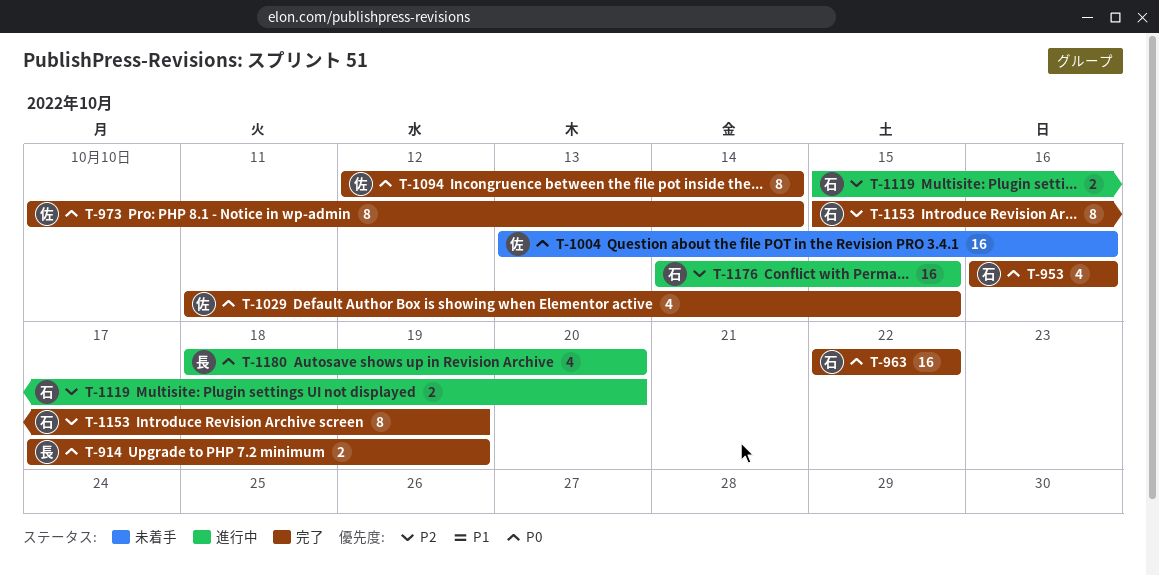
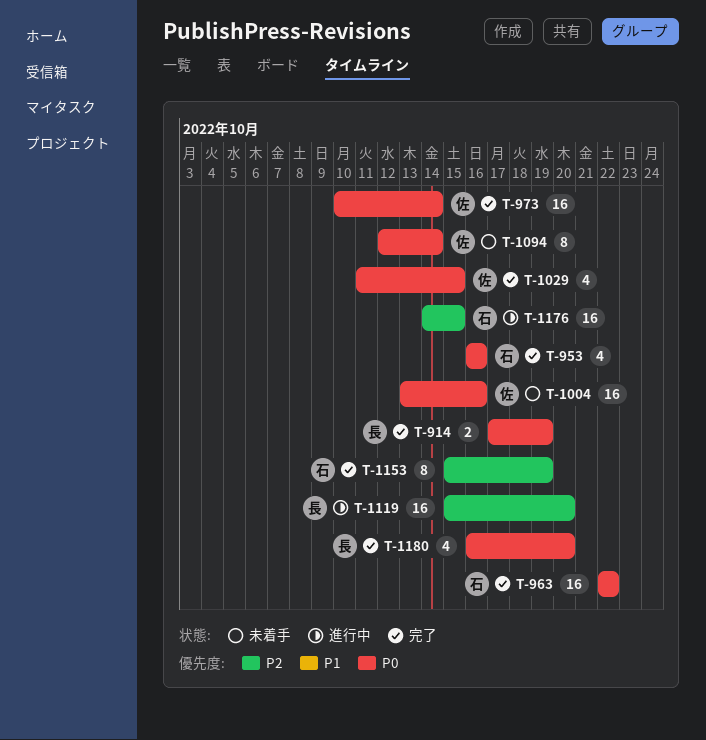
T-973, estimate: 8 -> 16
T-1094, status: 完了 -> 未着手
T-1119, owner: 石 -> 長
T-1119, estimate: 2 -> 16
T-1180, status: 進行中 -> 完了
T-1180, start: Oct 18 -> Oct 16

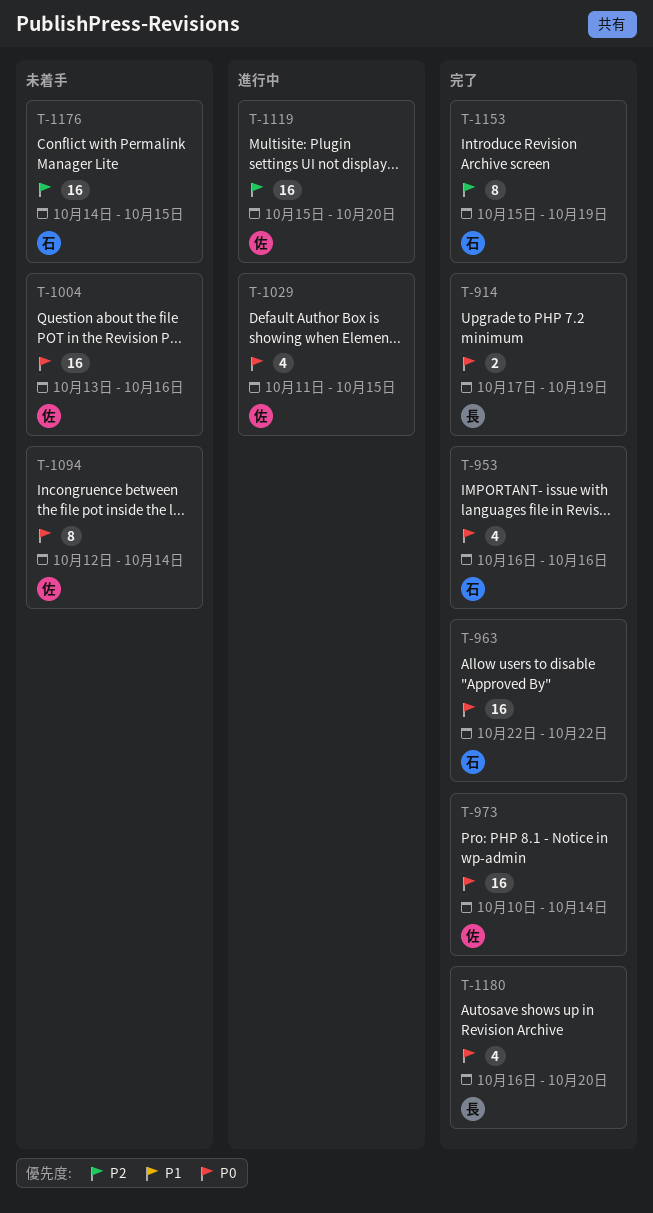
T-1029, status: 完了 -> 進行中
T-1119, owner: 長 -> 佐
T-1176, status: 進行中 -> 未着手

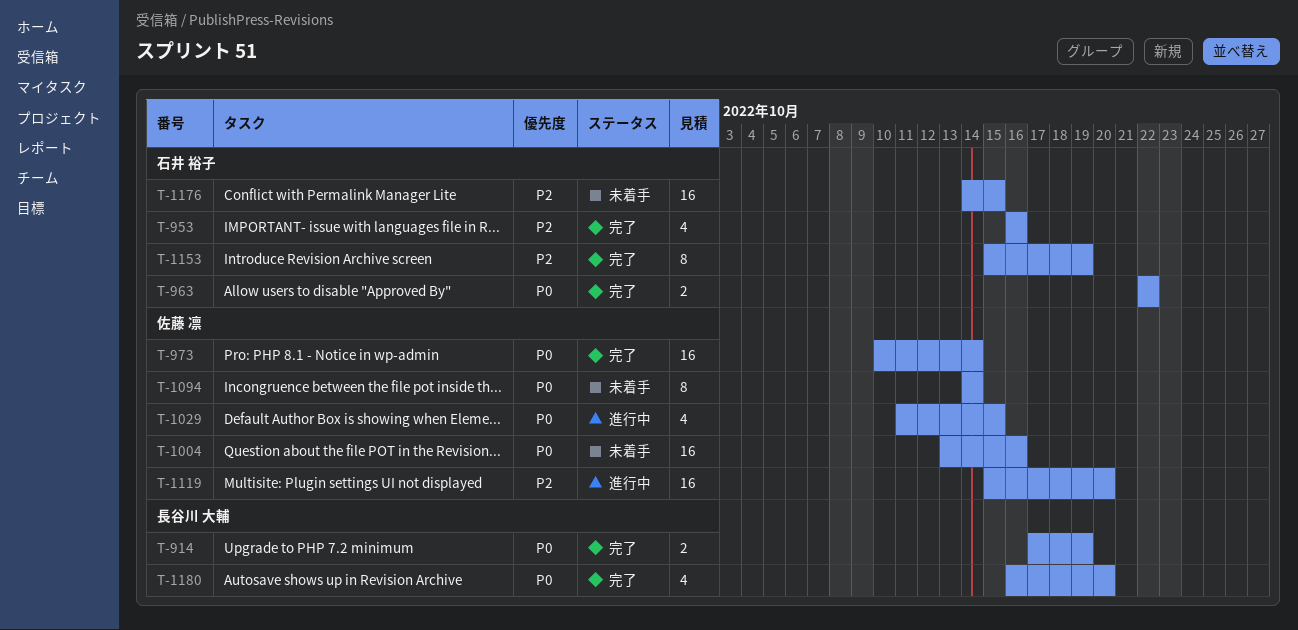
T-953, priority: P0 -> P2
T-963, estimate: 16 -> 2
T-1094, start: Oct 12 -> Oct 14

